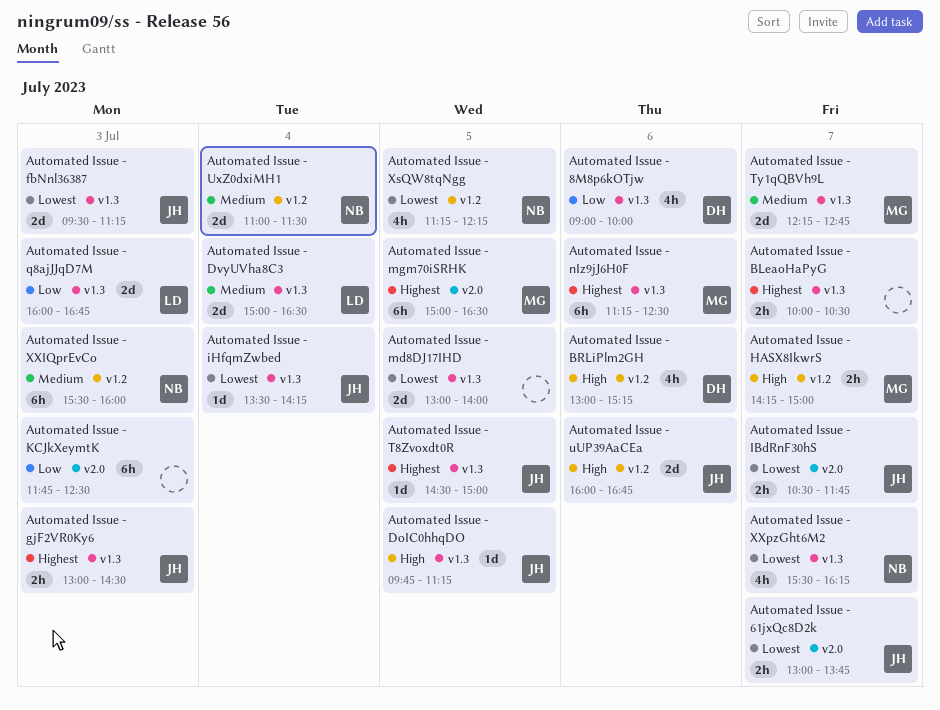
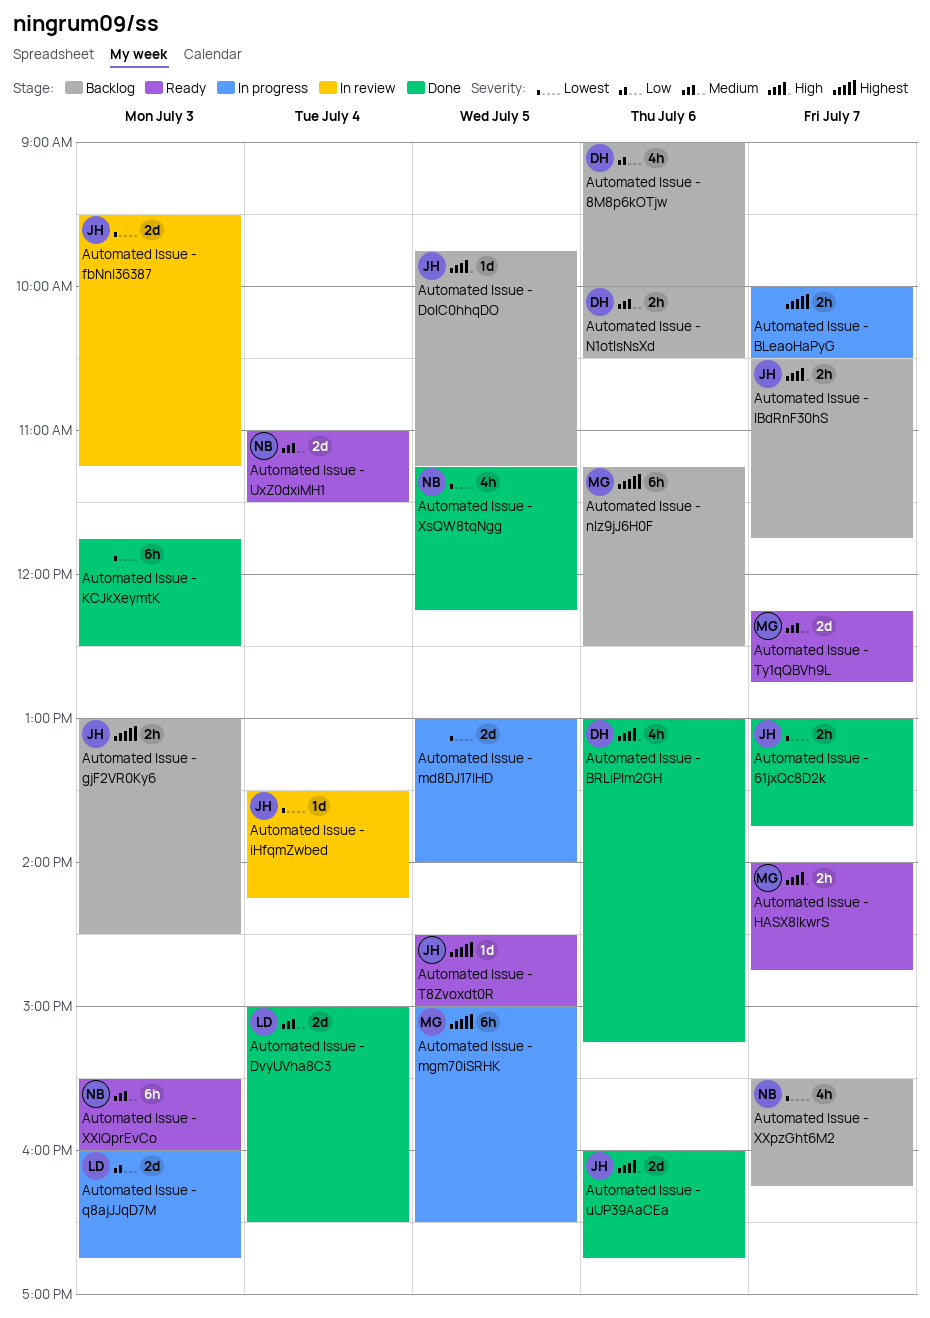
Automated Issue - HASX8IkwrS, begins: 14:15 -> 14:00
Automated Issue - HASX8IkwrS, ends: 15:00 -> 14:45
Automated Issue - IBdRnF30hS, priority: Lowest -> High
Automated Issue - KCJkXeymtK, priority: Low -> Lowest
Automated Issue - N1otIsNsXd: none -> present

